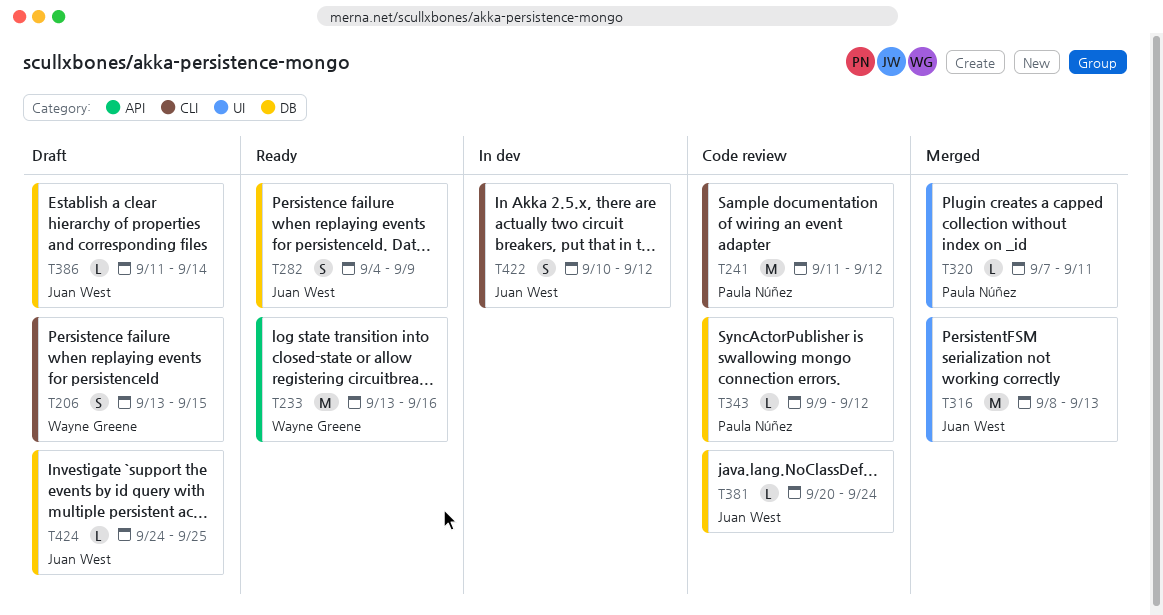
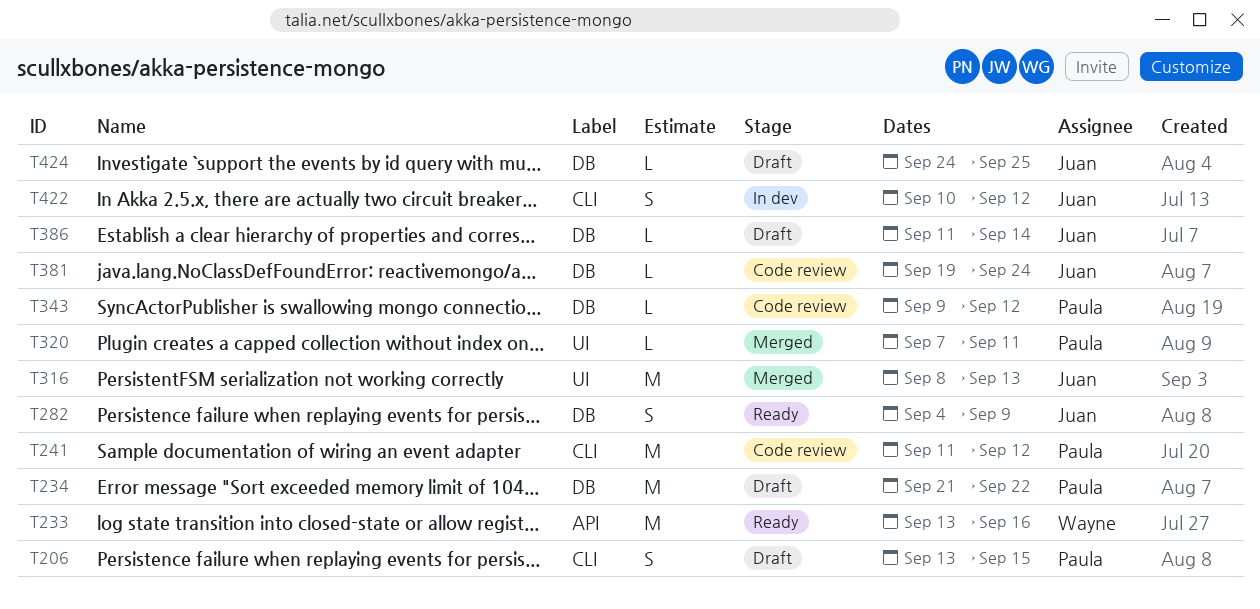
T206, owner: Wayne Greene -> Paula Núñez
T234: none -> present
T381, start: Sep 20 -> Sep 19

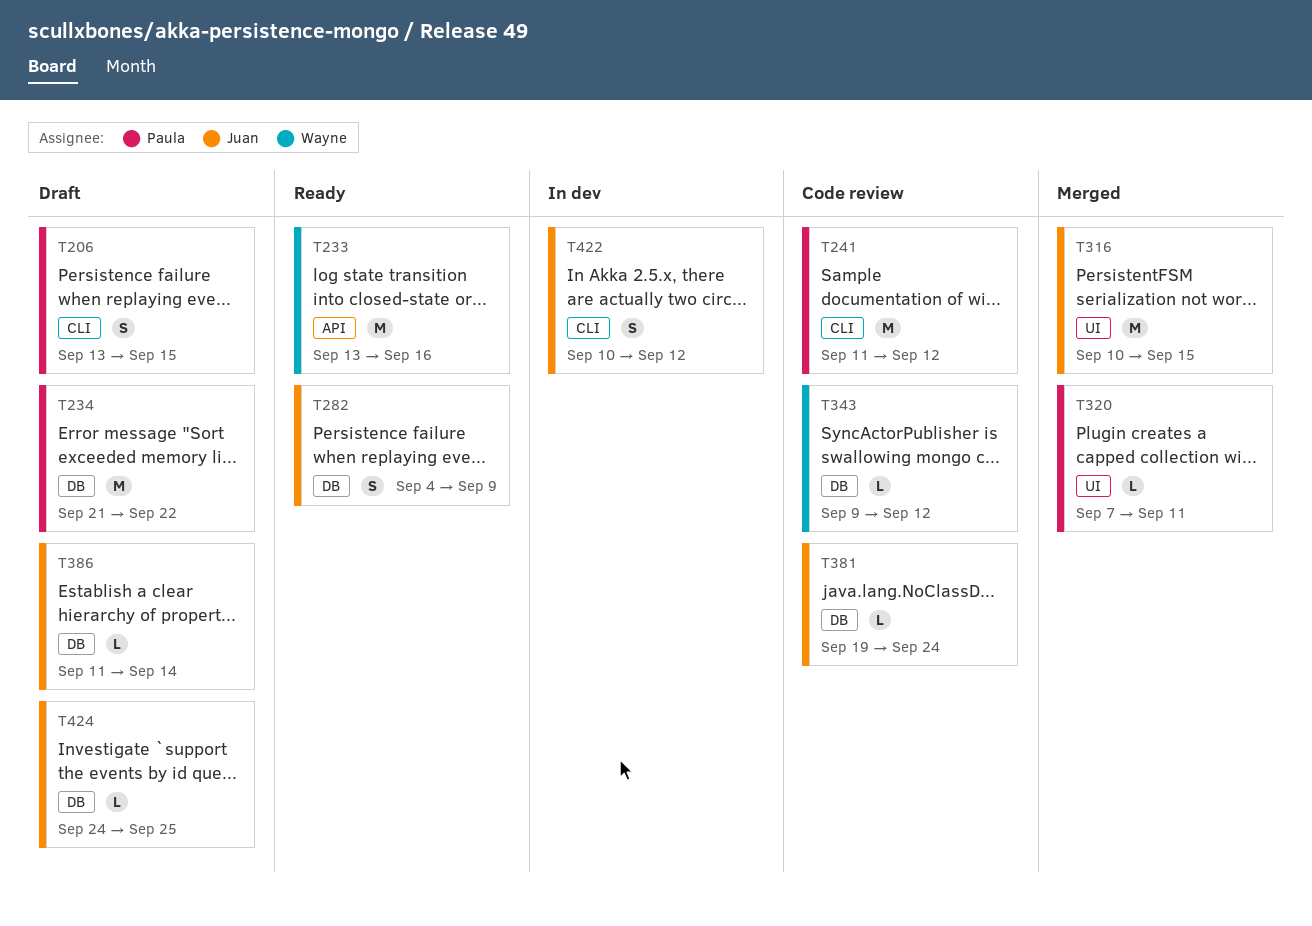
T316, start: Sep 8 -> Sep 10
T316, due: Sep 13 -> Sep 15
T343, owner: Paula -> Wayne

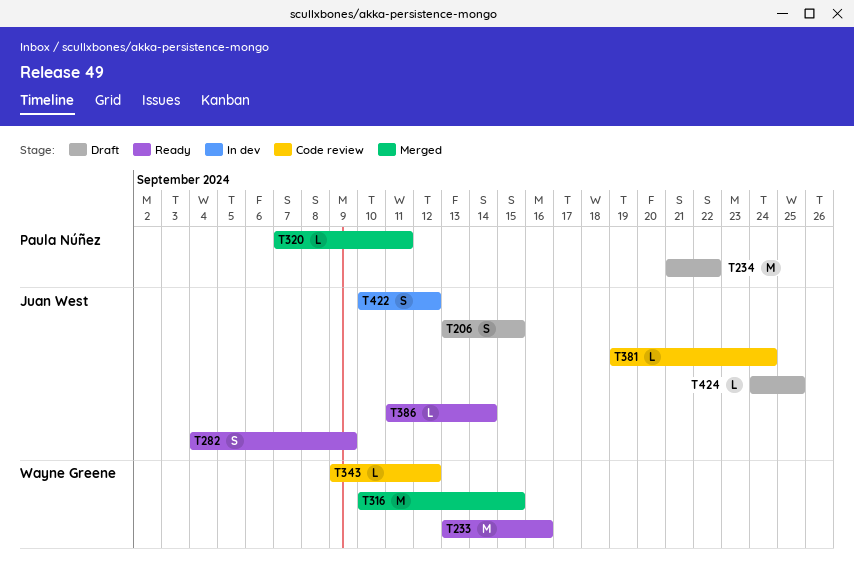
T206, owner: Paula Núñez -> Juan West
T241: present -> none
T316, owner: Juan West -> Wayne Greene
T386, status: Draft -> Ready

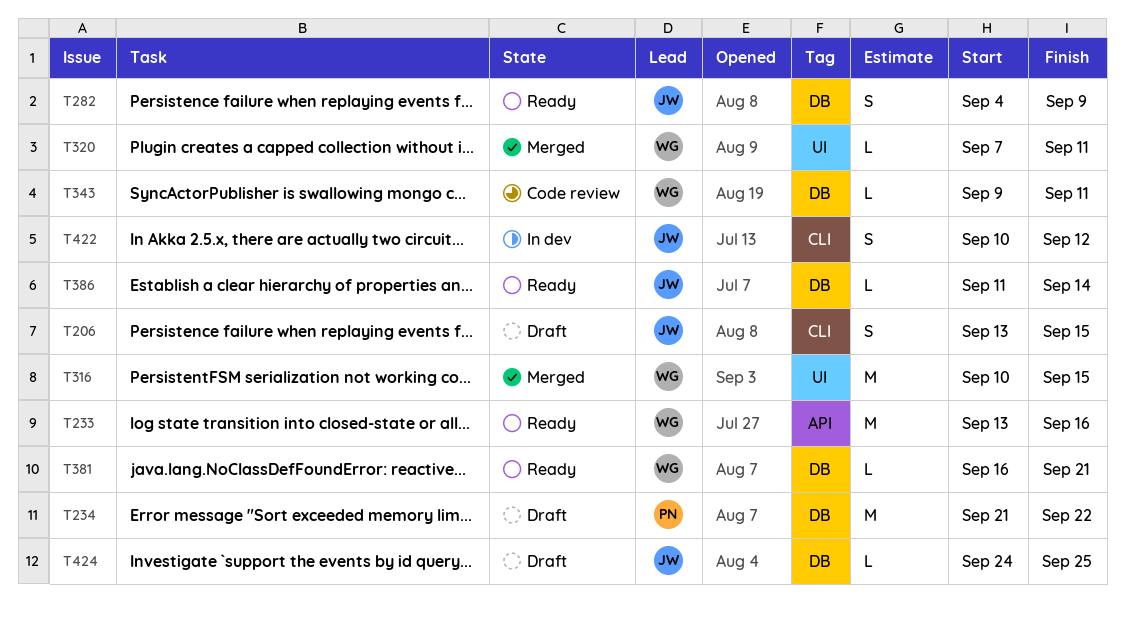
T320, owner: Paula Núñez -> Wayne Greene
T343, due: Sep 12 -> Sep 11
T381, status: Code review -> Ready
T381, owner: Juan West -> Wayne Greene
T381, start: Sep 19 -> Sep 16
T381, due: Sep 24 -> Sep 21

